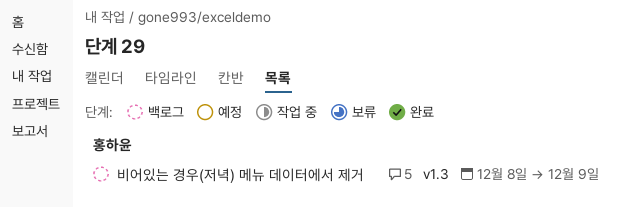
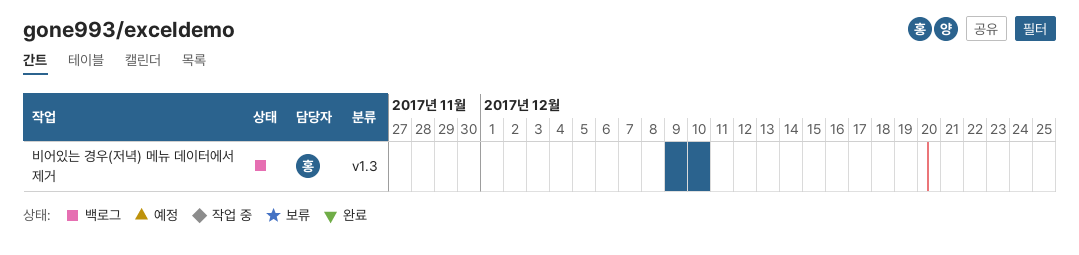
비어있는 경우(저녁) 메뉴 데이터에서 제거, start: Dec 8 -> Dec 9
비어있는 경우(저녁) 메뉴 데이터에서 제거, due: Dec 9 -> Dec 10

